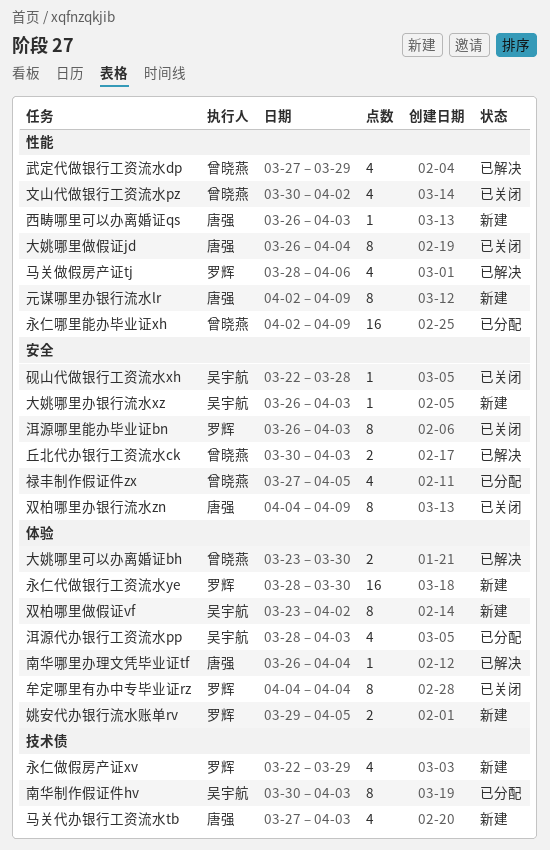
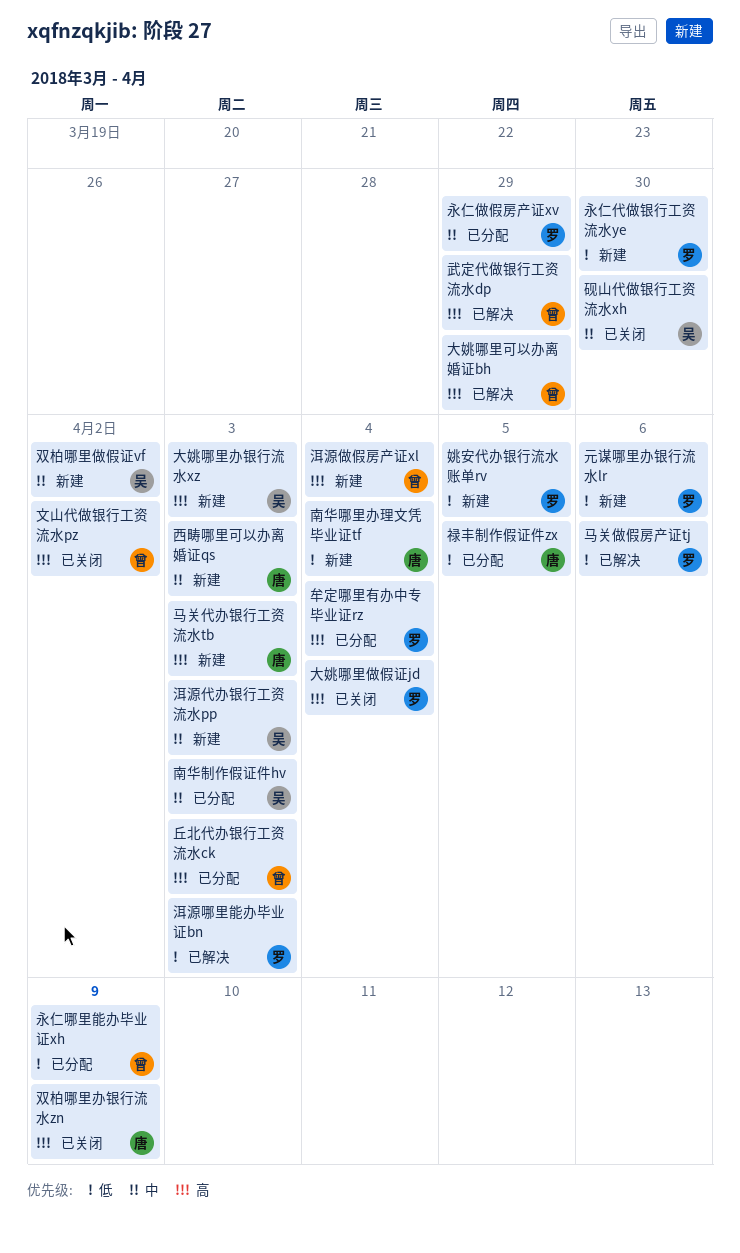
丘北代办银行工资流水ck, status: 已解决 -> 已分配
元谋哪里办银行流水lr, owner: 唐强 -> 罗辉
元谋哪里办银行流水lr, due: Apr 9 -> Apr 6
南华哪里办理文凭毕业证tf, status: 已解决 -> 新建
大姚哪里做假证jd, owner: 唐强 -> 罗辉
大姚哪里可以办离婚证bh, due: Mar 30 -> Mar 29
永仁做假房产证xv, status: 新建 -> 已分配
洱源代办银行工资流水pp, status: 已分配 -> 新建
洱源做假房产证xl: none -> present
洱源哪里能办毕业证bn, status: 已关闭 -> 已解决
牟定哪里有办中专毕业证rz, status: 已关闭 -> 已分配
砚山代做银行工资流水xh, due: Mar 28 -> Mar 30
禄丰制作假证件zx, owner: 曾晓燕 -> 唐强

